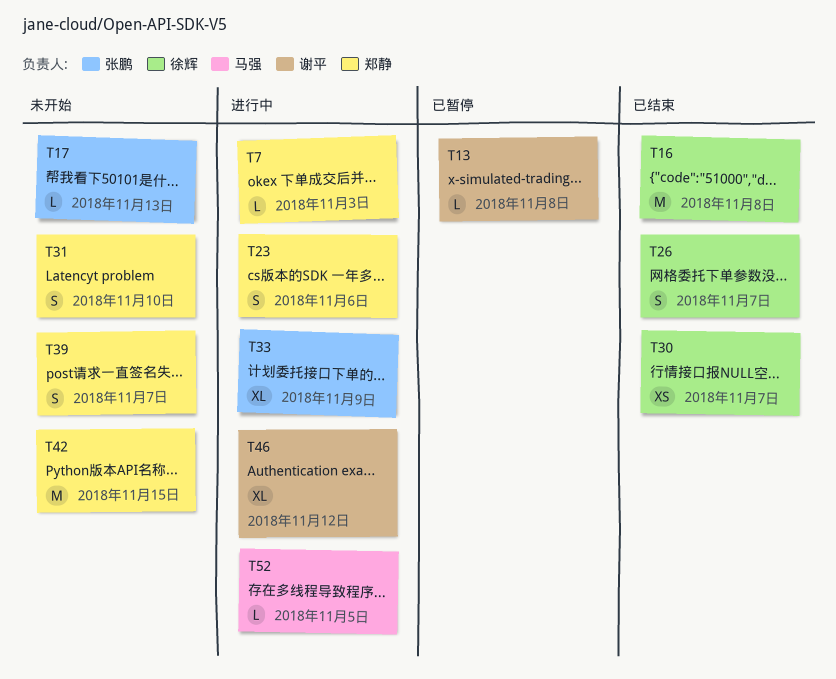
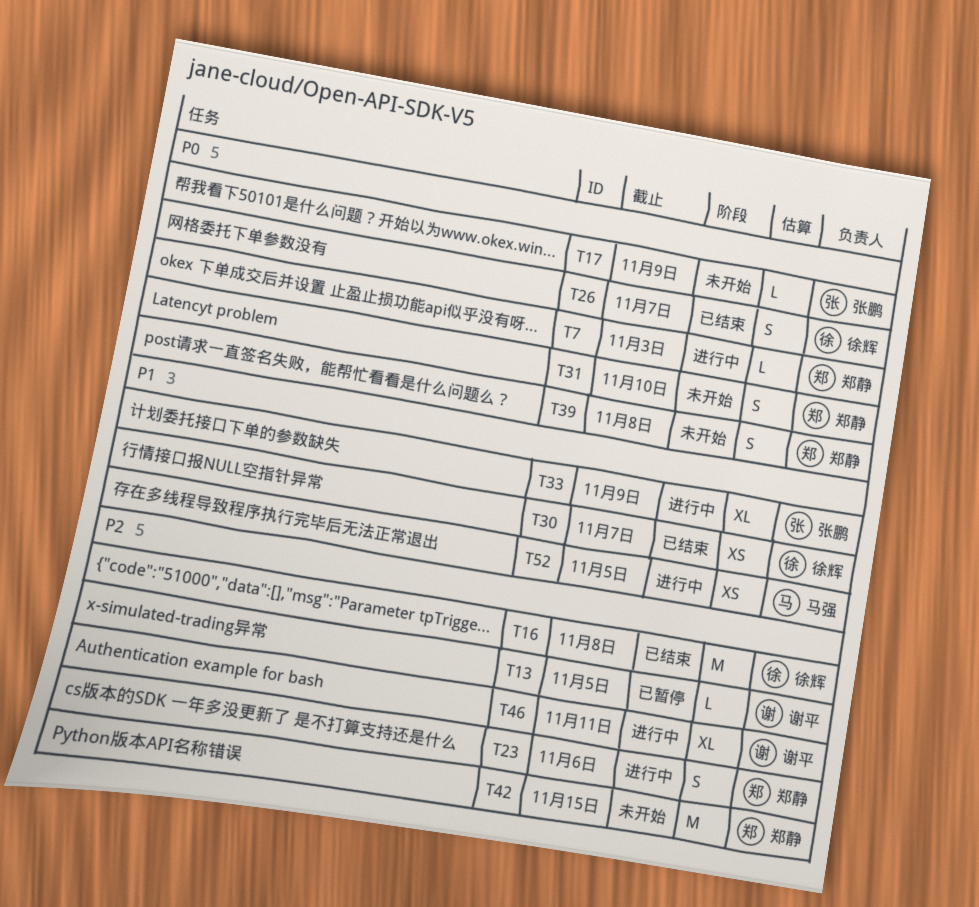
T13, due: Nov 8 -> Nov 5
T17, due: Nov 13 -> Nov 9
T39, due: Nov 7 -> Nov 8
T46, due: Nov 12 -> Nov 11
T52, estimate: L -> XS

